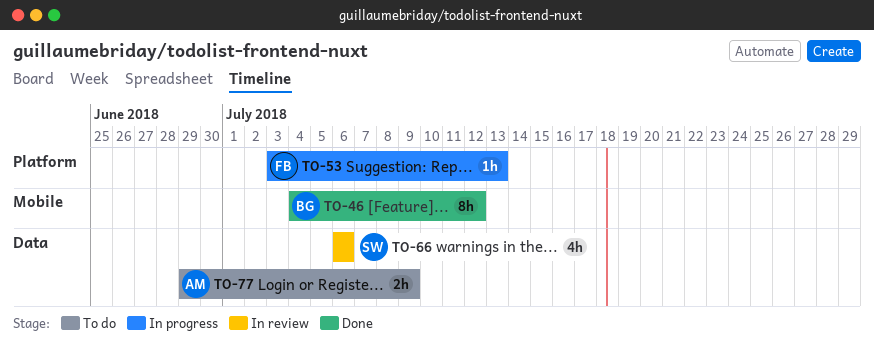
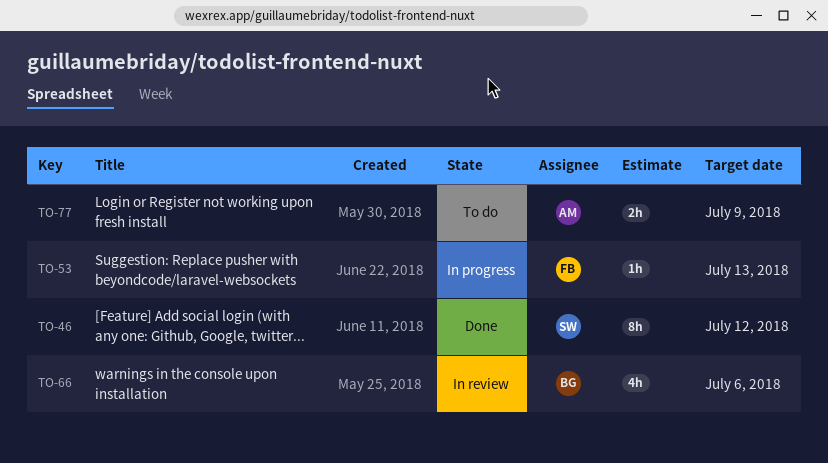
TO-46, owner: BG -> SW
TO-66, owner: SW -> BG

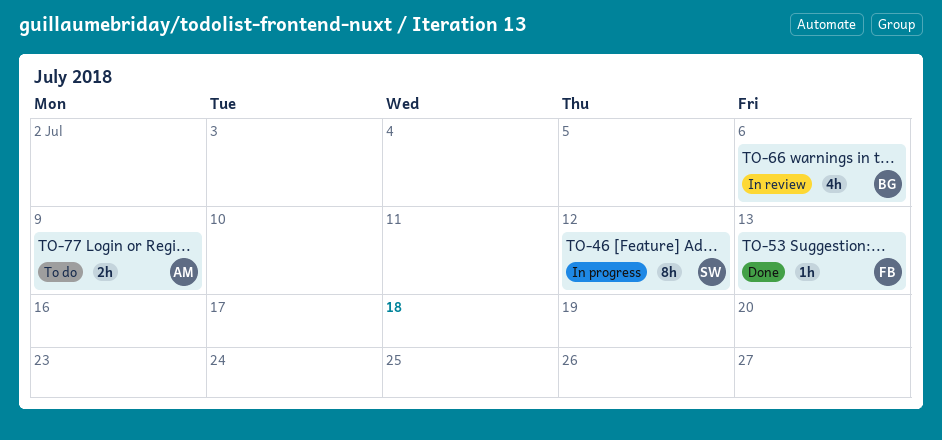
TO-46, status: Done -> In progress
TO-53, status: In progress -> Done

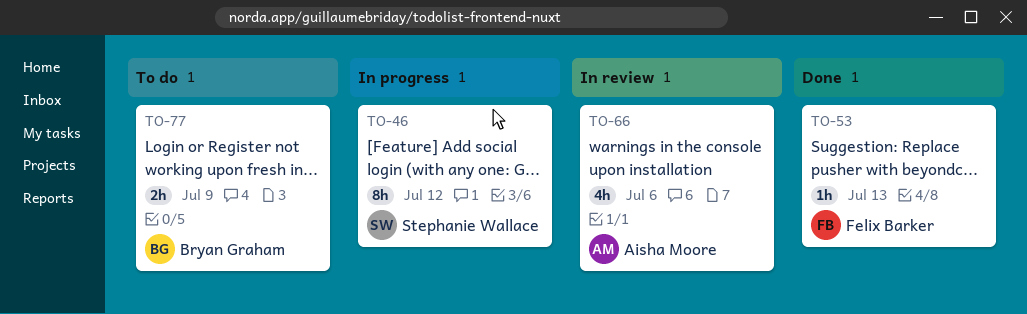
TO-66, owner: Bryan Graham -> Aisha Moore
TO-77, owner: Aisha Moore -> Bryan Graham

